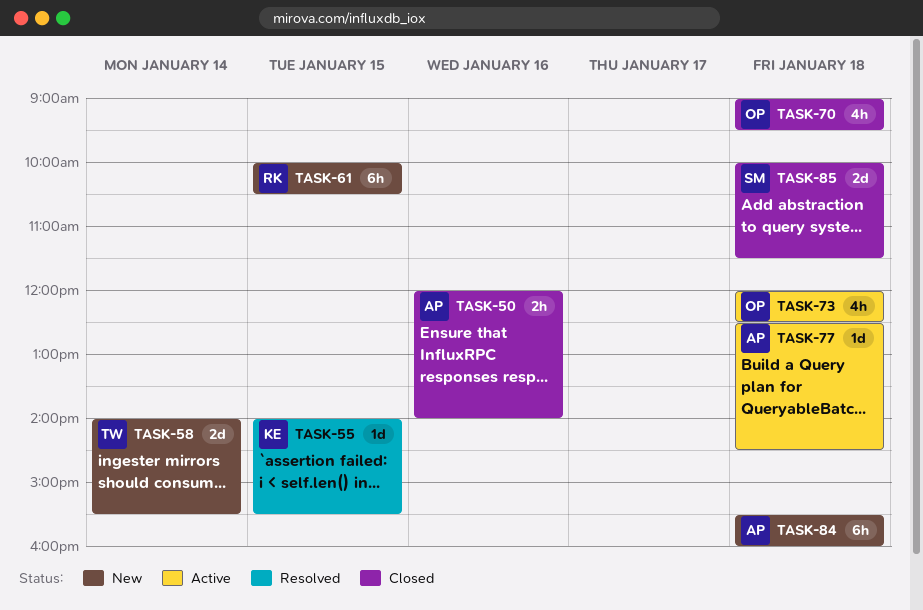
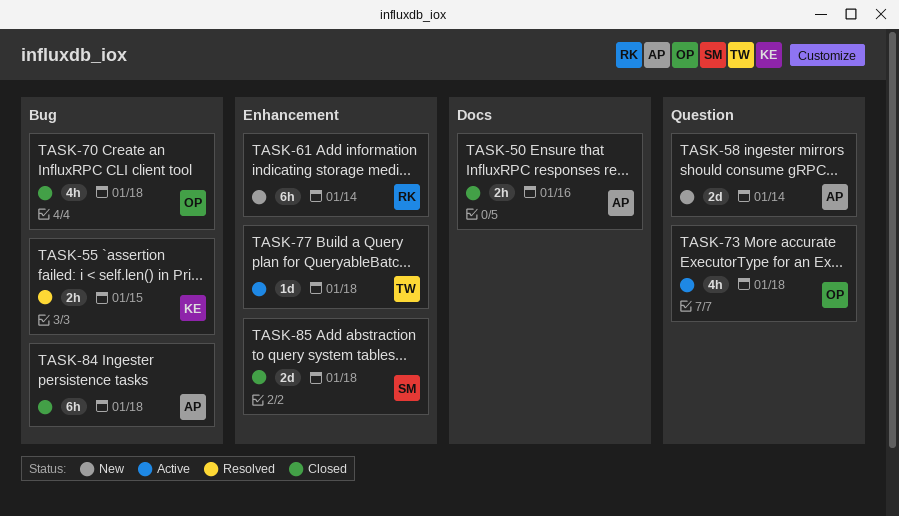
TASK-55, estimate: 1d -> 2h
TASK-58, owner: TW -> AP
TASK-61, day: Jan 15 -> Jan 14
TASK-77, owner: AP -> TW
TASK-84, status: New -> Closed

